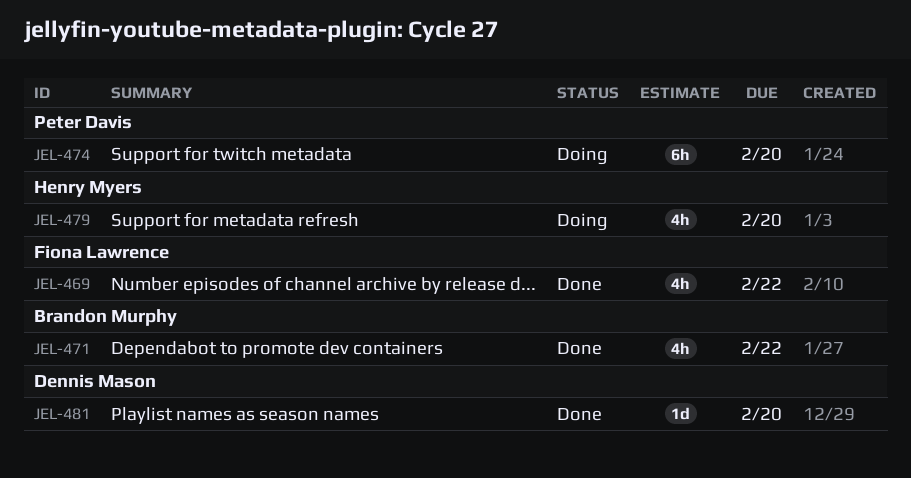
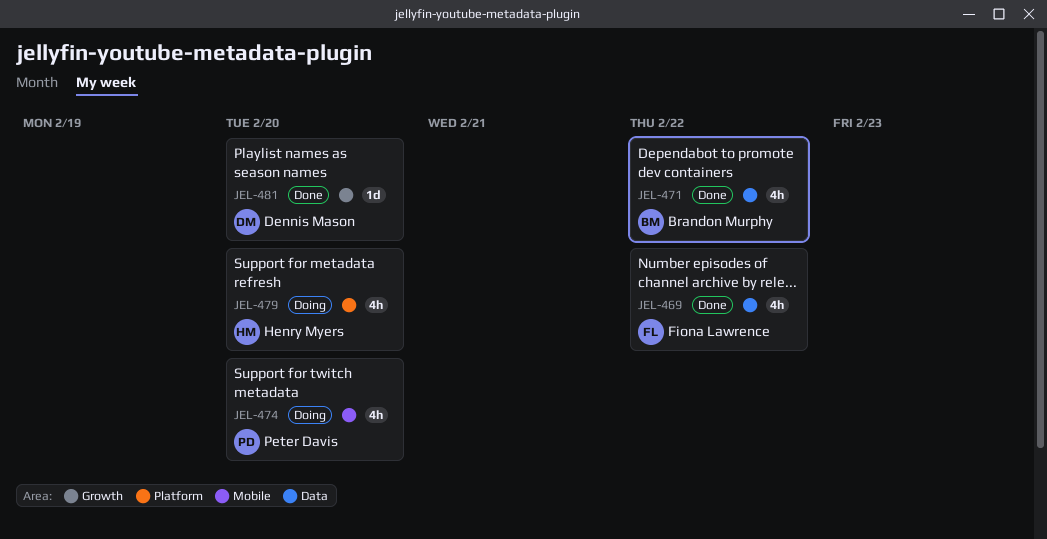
JEL-474, estimate: 6h -> 4h

